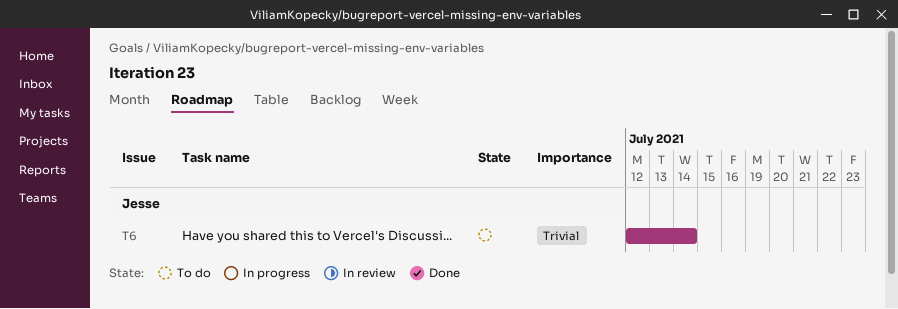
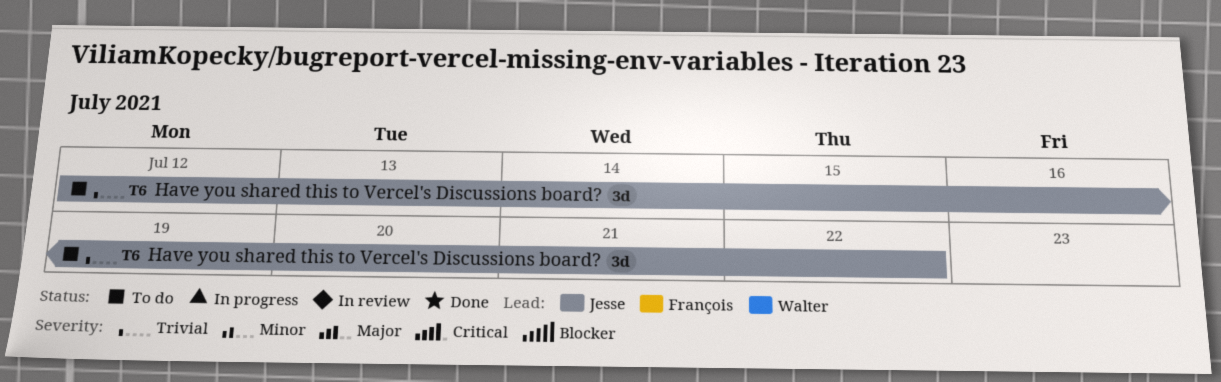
T6, due: Jul 14 -> Jul 22

